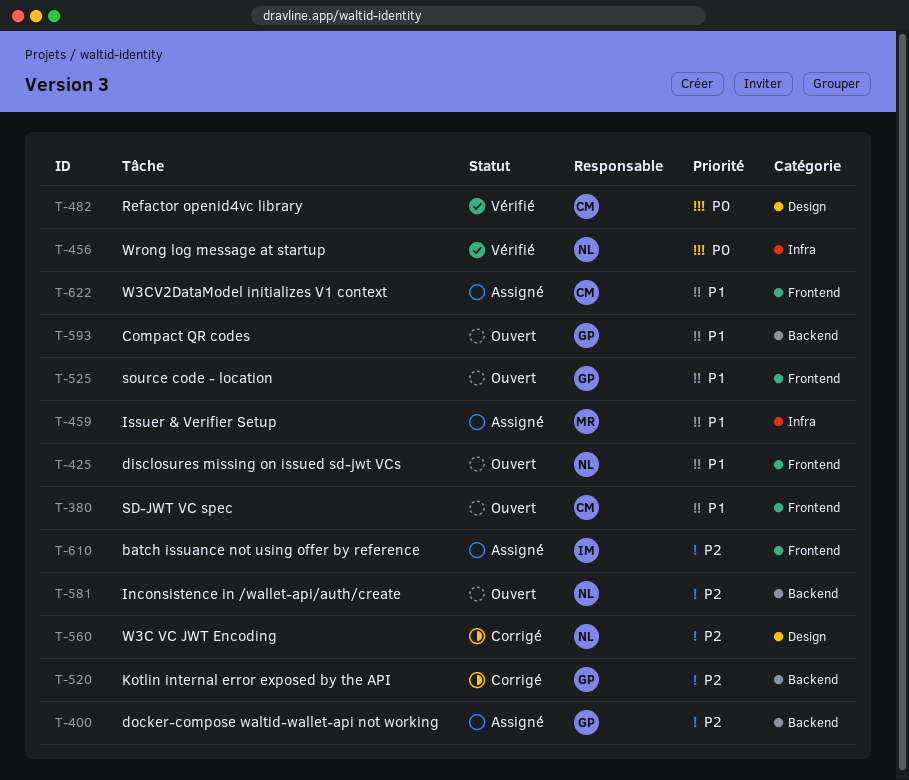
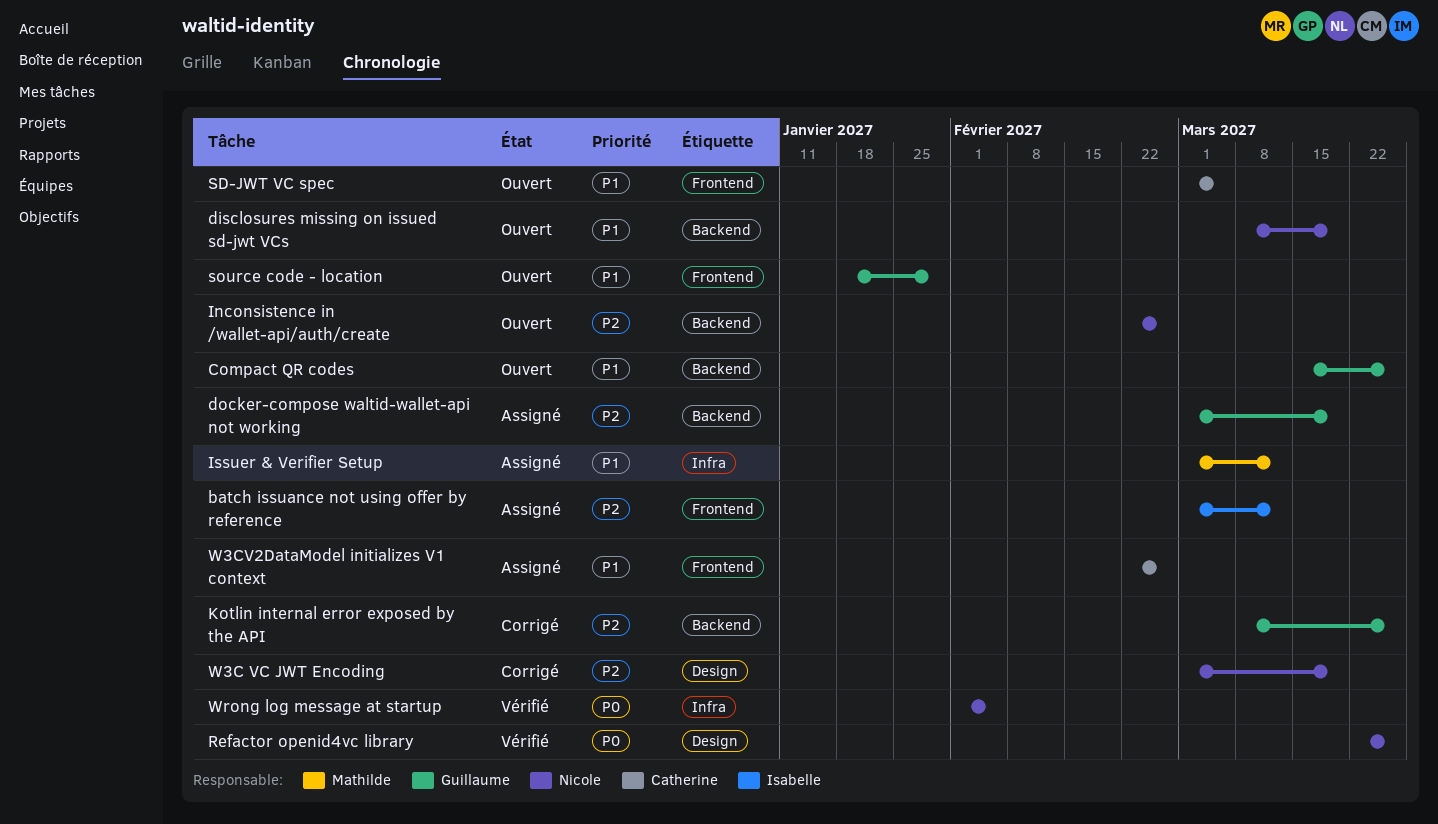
disclosures missing on issued sd-jwt VCs, label: Frontend -> Backend
Refactor openid4vc library, owner: Catherine -> Nicole

